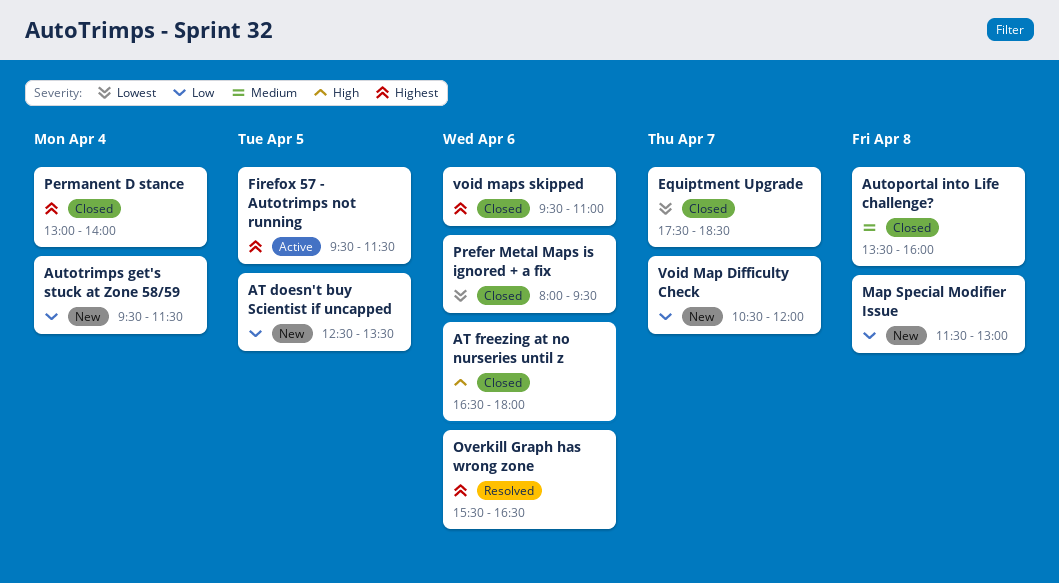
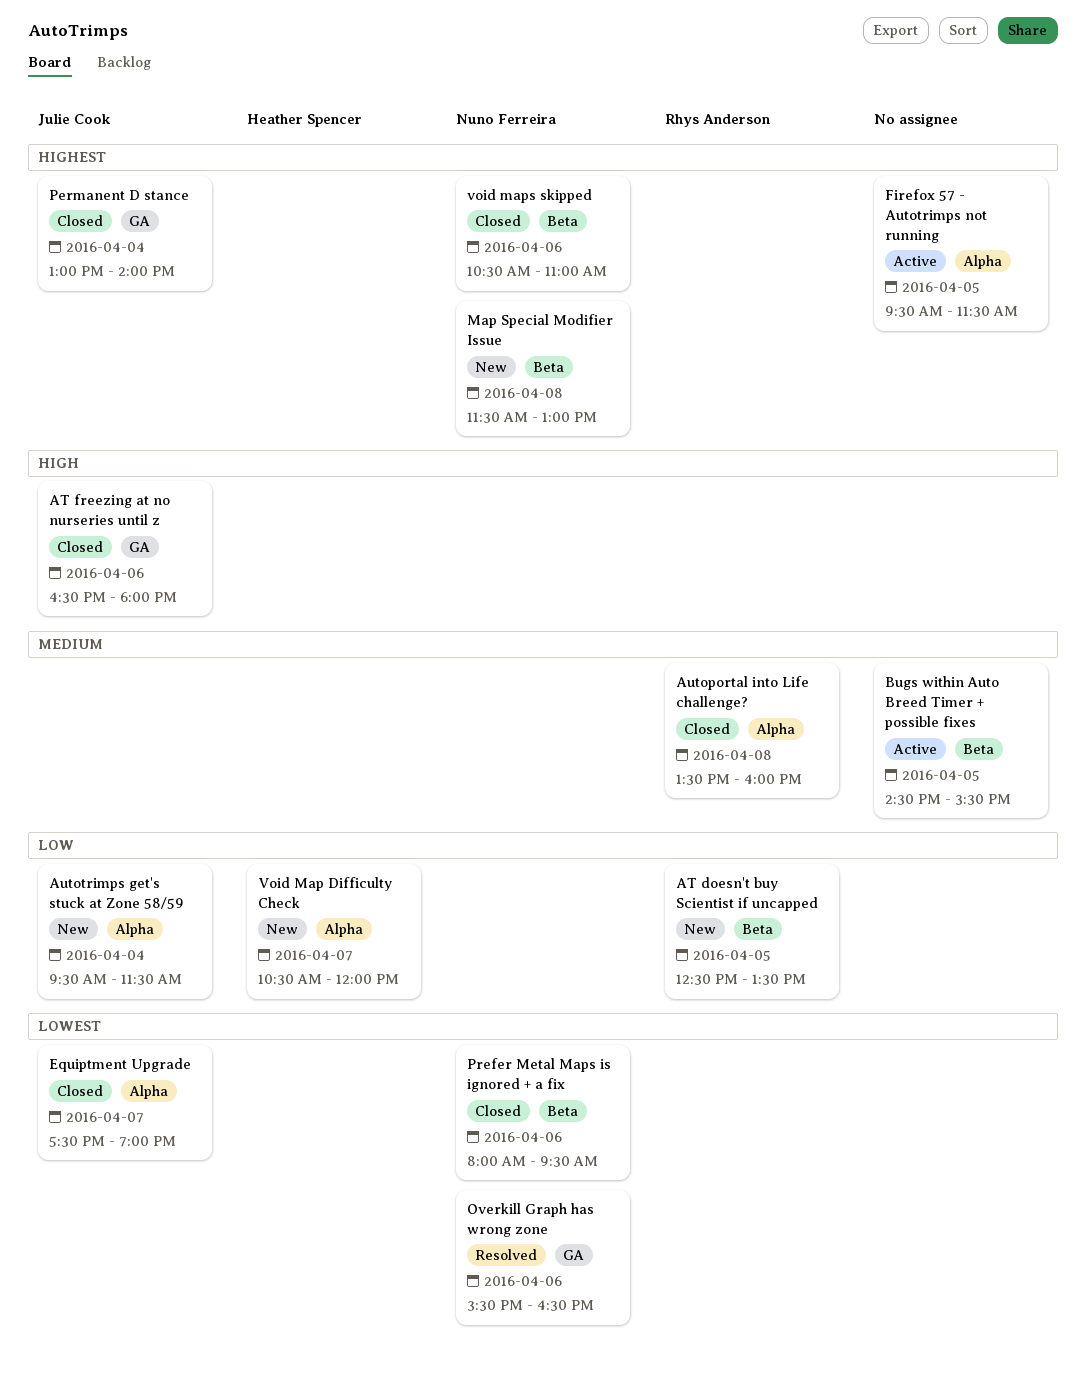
Bugs within Auto Breed Timer + possible fixes: none -> present
Equiptment Upgrade, ends: 18:30 -> 19:00
Map Special Modifier Issue, priority: Low -> Highest
Overkill Graph has wrong zone, priority: Highest -> Lowest
void maps skipped, begins: 09:30 -> 10:30

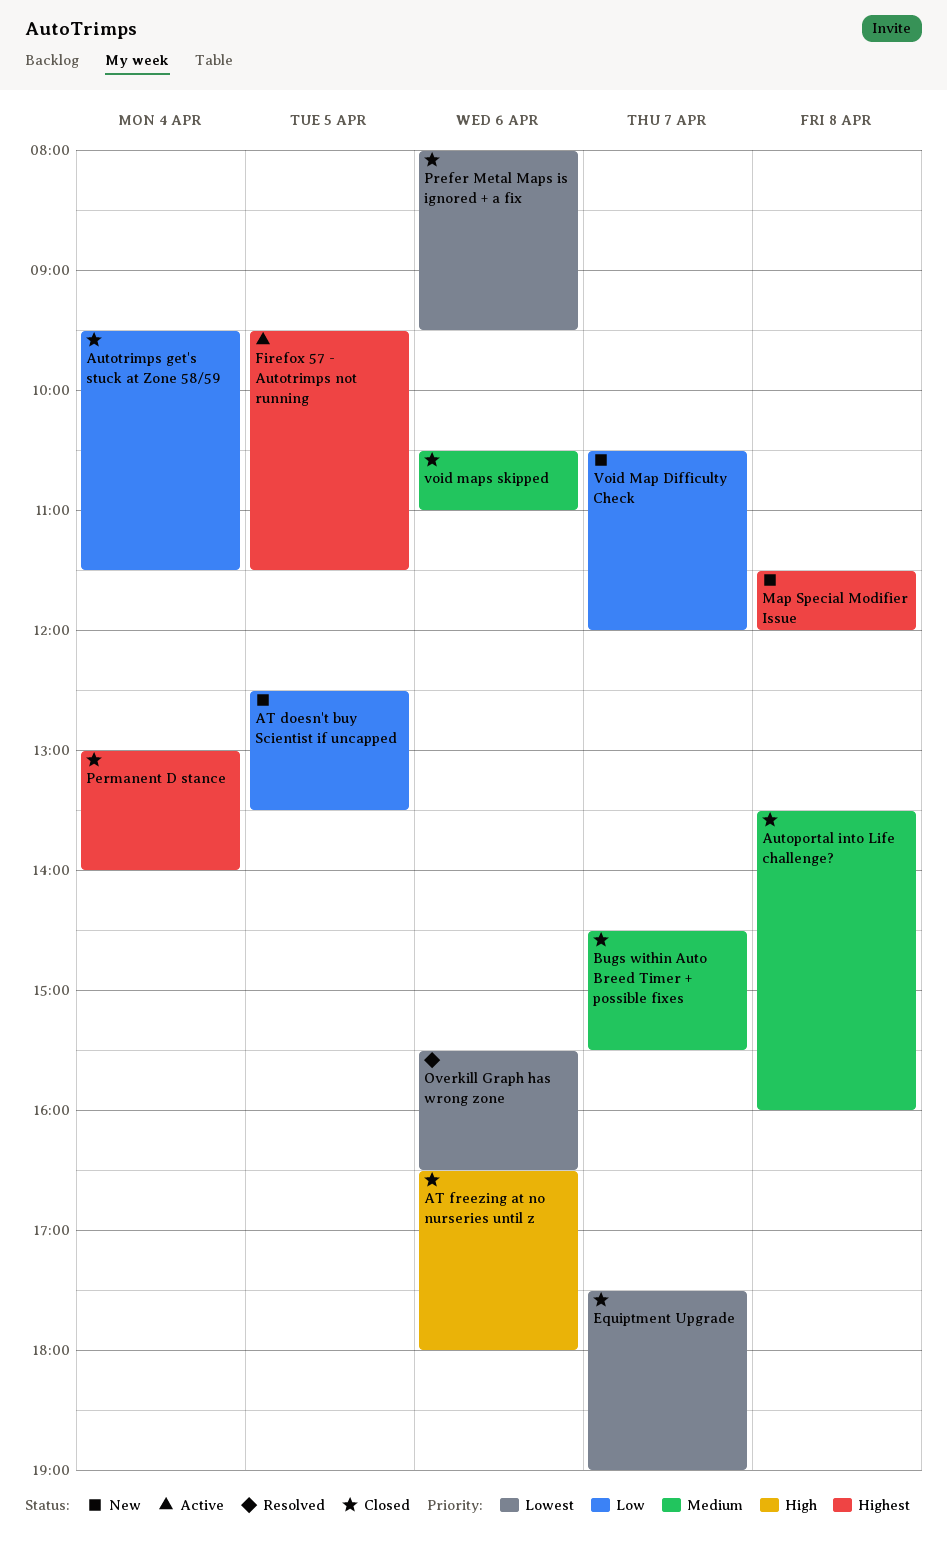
Autotrimps get's stuck at Zone 58/59, status: New -> Closed
Bugs within Auto Breed Timer + possible fixes, status: Active -> Closed
Bugs within Auto Breed Timer + possible fixes, day: Apr 5 -> Apr 7
Map Special Modifier Issue, ends: 13:00 -> 12:00
void maps skipped, priority: Highest -> Medium

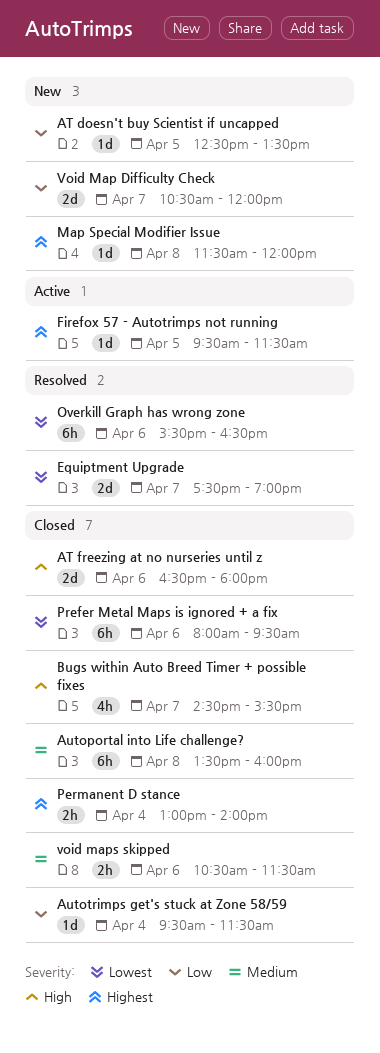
Bugs within Auto Breed Timer + possible fixes, priority: Medium -> High
Equiptment Upgrade, status: Closed -> Resolved
void maps skipped, ends: 11:00 -> 11:30

